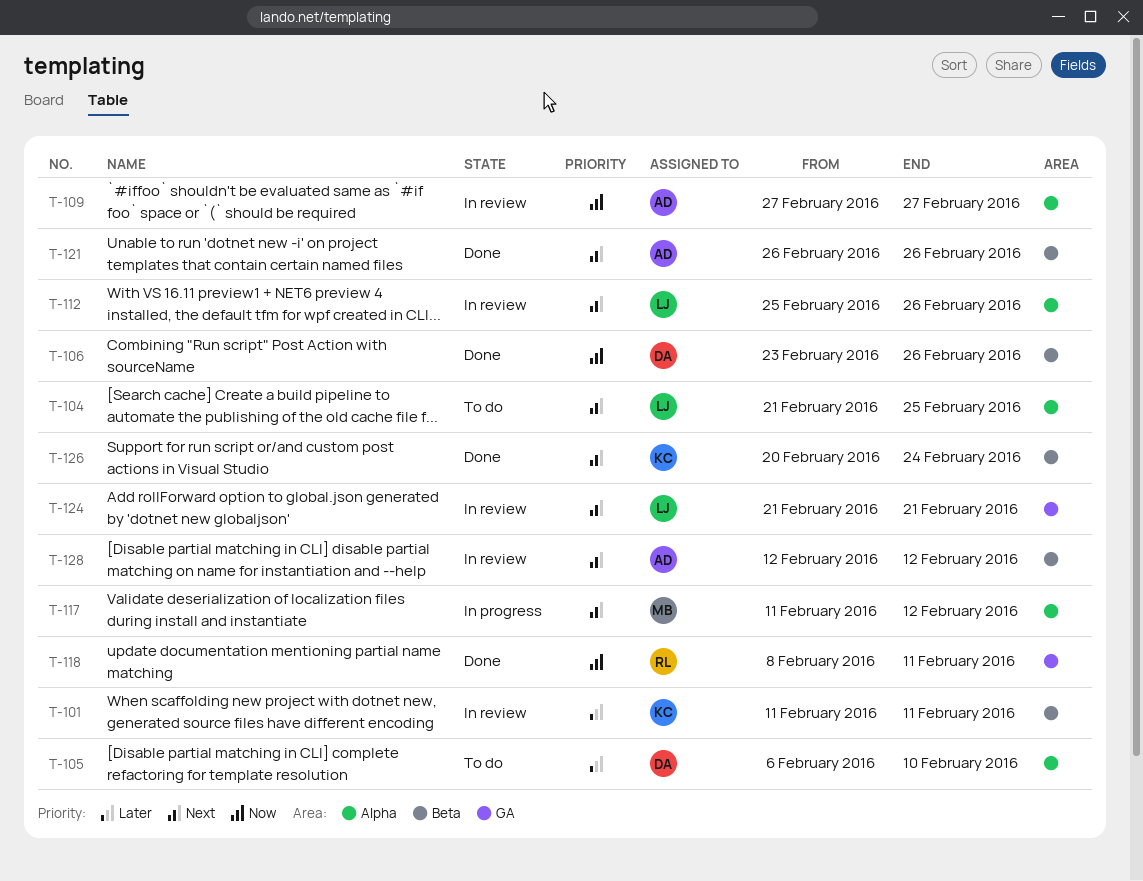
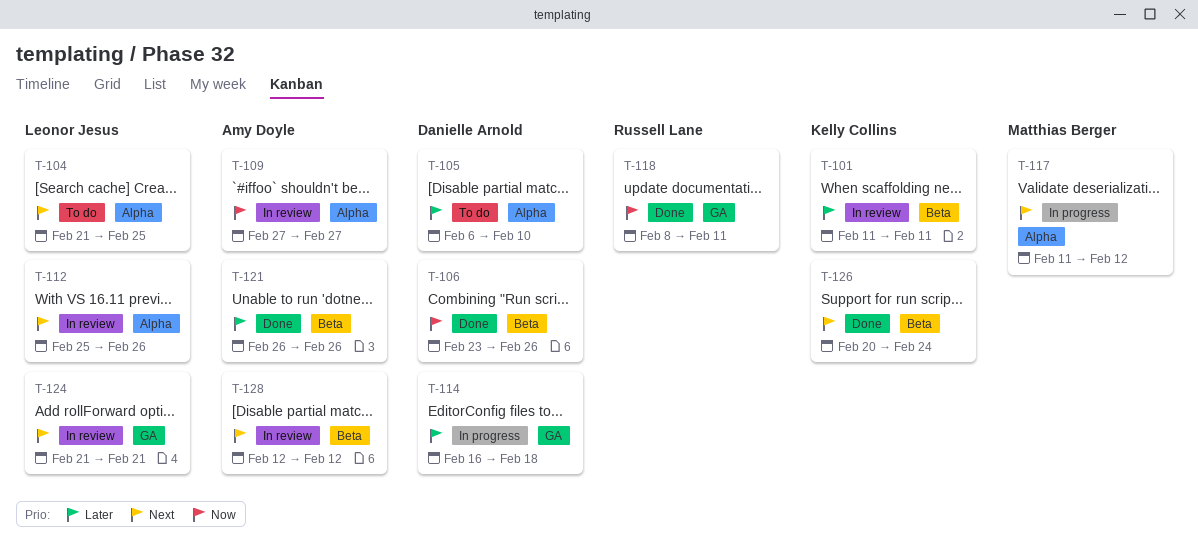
T-114: none -> present
T-121, priority: Next -> Later

